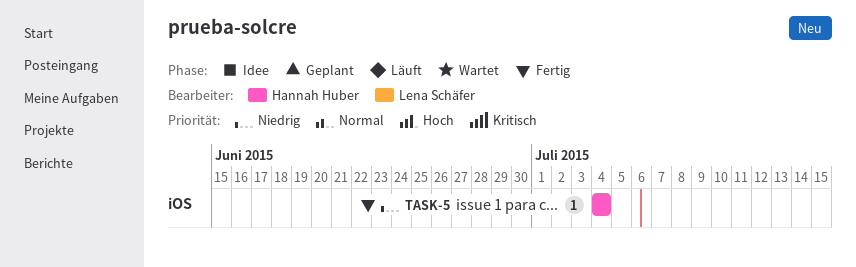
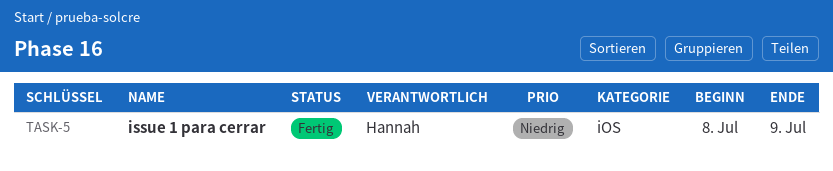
TASK-5, start: Jul 4 -> Jul 8
TASK-5, due: Jul 4 -> Jul 9

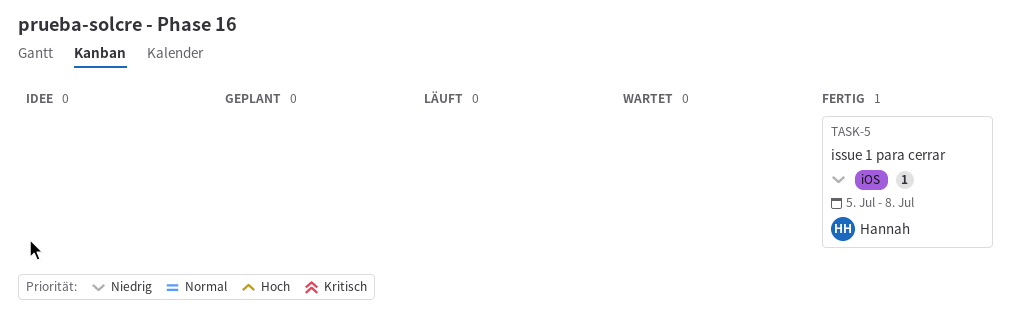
TASK-5, start: Jul 8 -> Jul 5
TASK-5, due: Jul 9 -> Jul 8

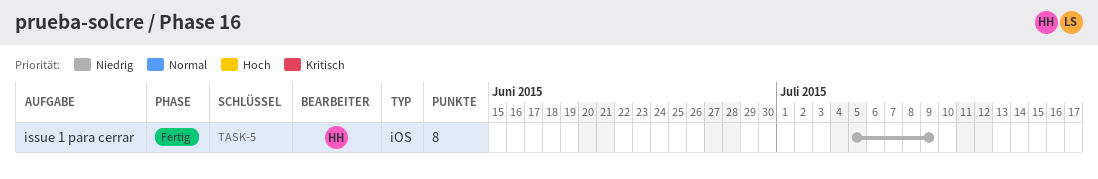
TASK-5, estimate: 1 -> 8
TASK-5, due: Jul 8 -> Jul 9

